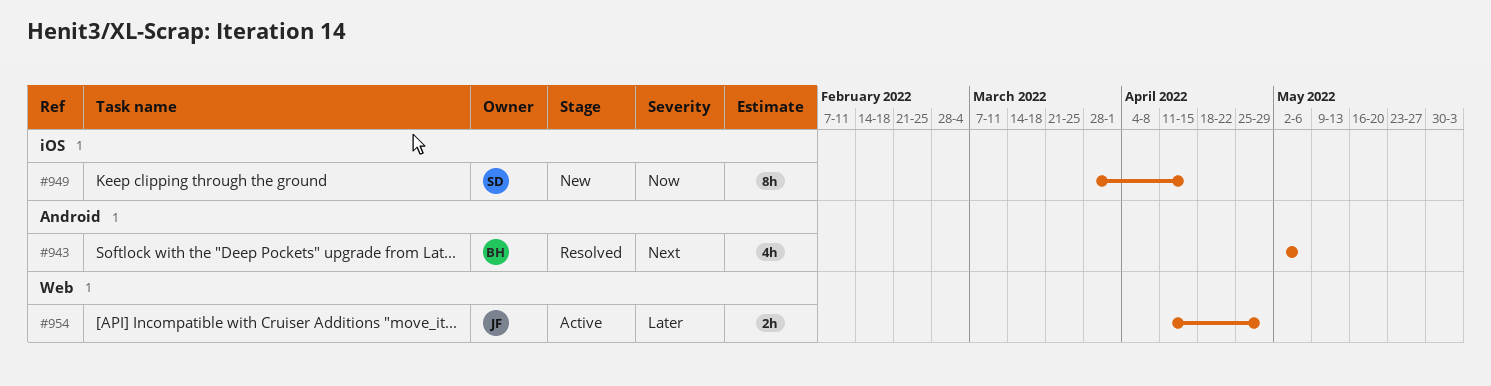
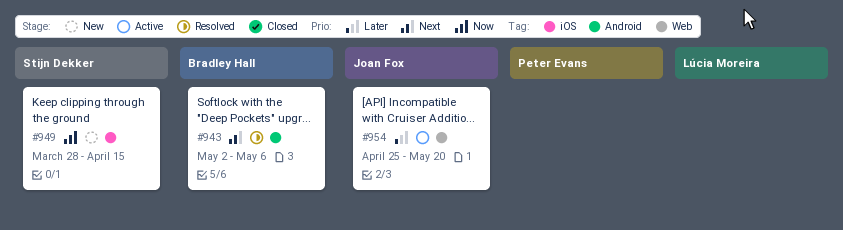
#954, start: Apr 11 -> Apr 25
#954, due: Apr 29 -> May 20

